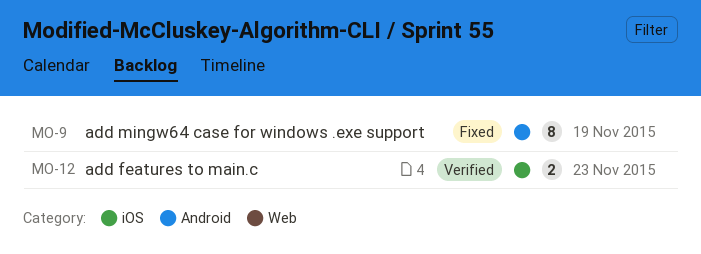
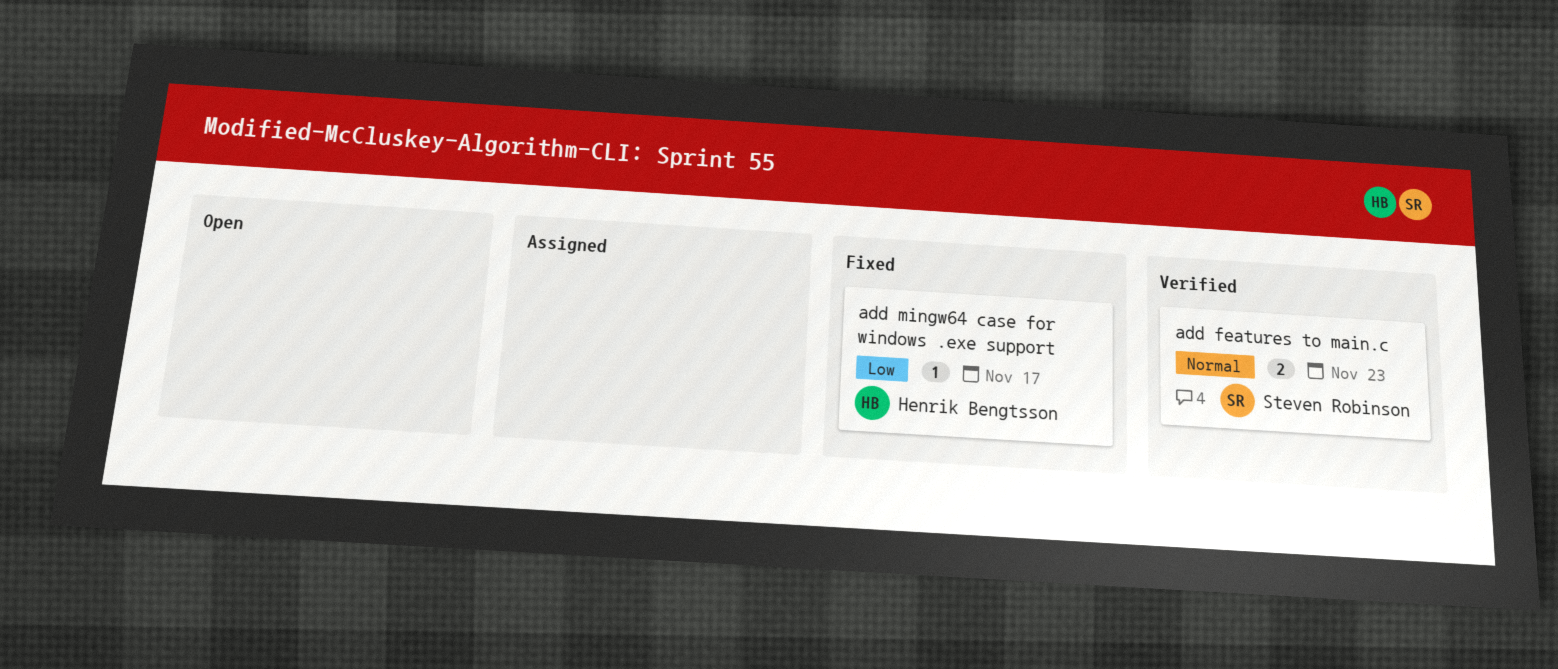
add mingw64 case for windows .exe support, estimate: 8 -> 1
add mingw64 case for windows .exe support, due: Nov 19 -> Nov 17

